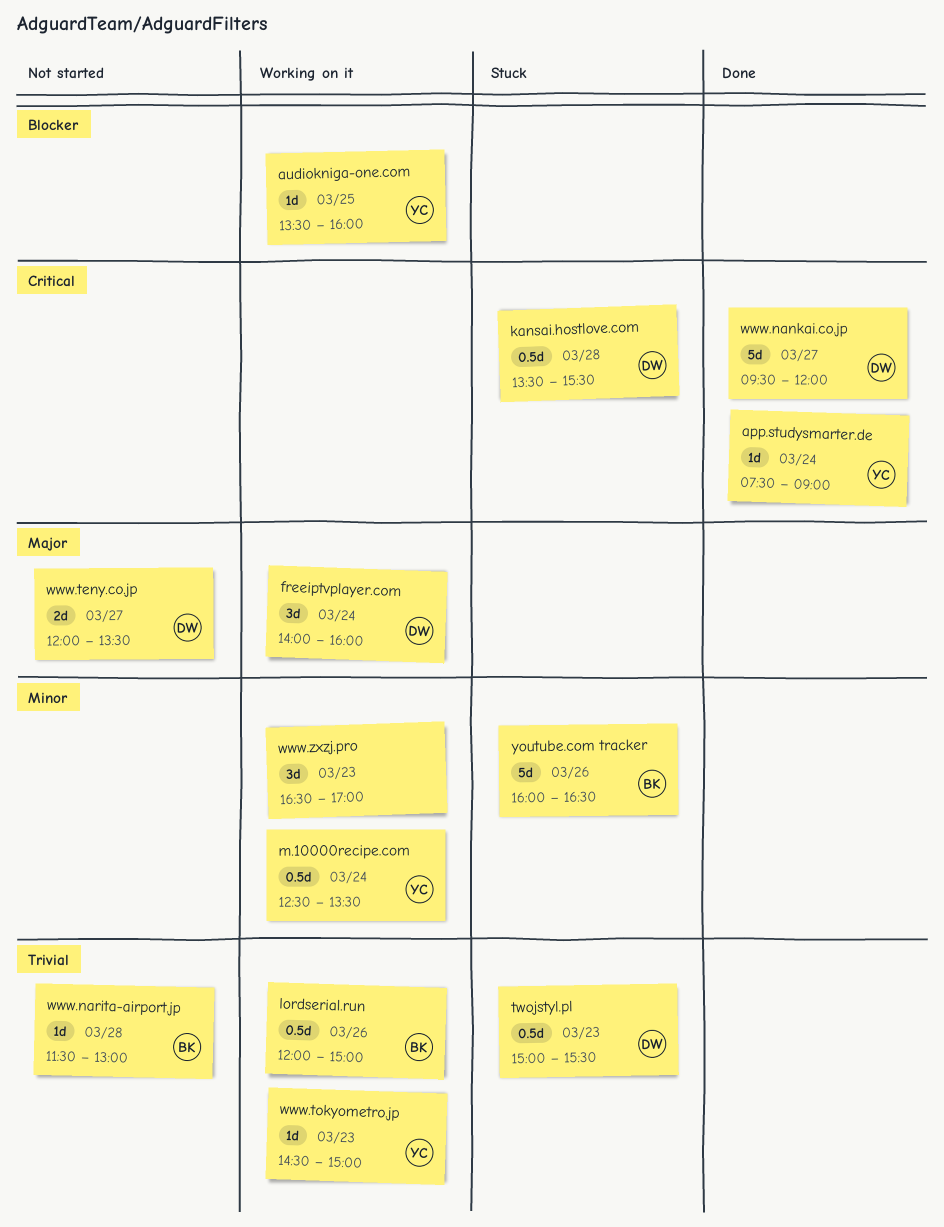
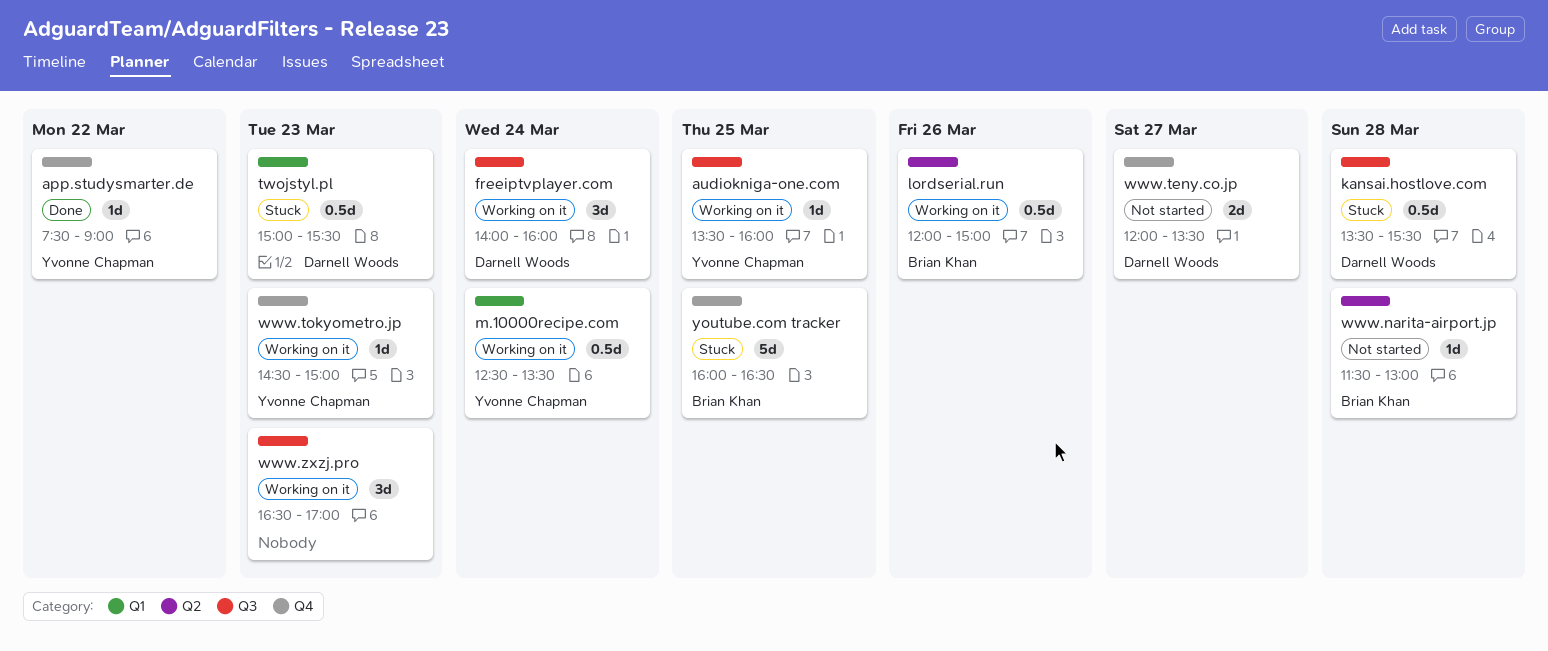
app.studysmarter.de, day: Mar 24 -> Mar 22
www.nankai.co.jp: present -> none
youtube.com tracker, day: Mar 26 -> Mar 25

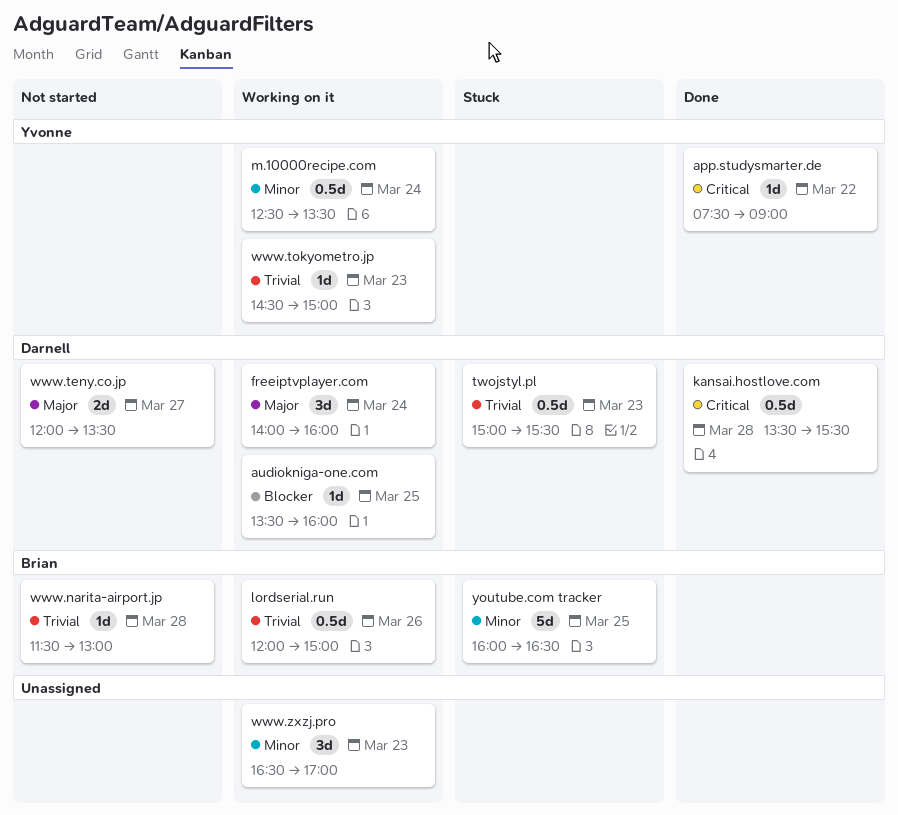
audiokniga-one.com, owner: Yvonne Chapman -> Darnell Woods
kansai.hostlove.com, status: Stuck -> Done

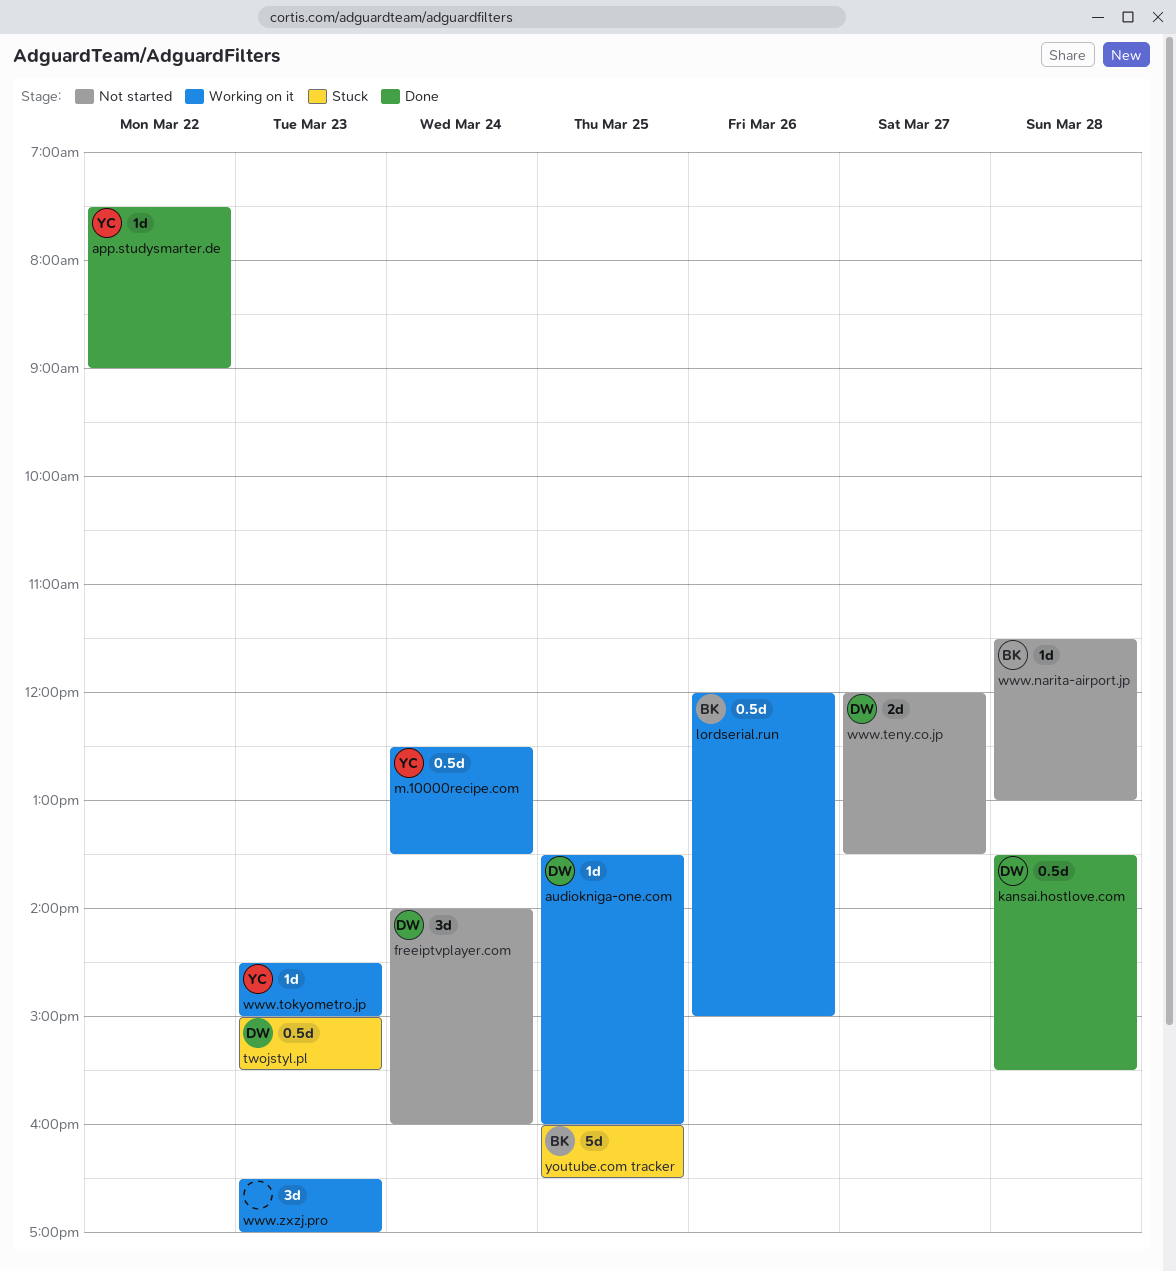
freeiptvplayer.com, status: Working on it -> Not started

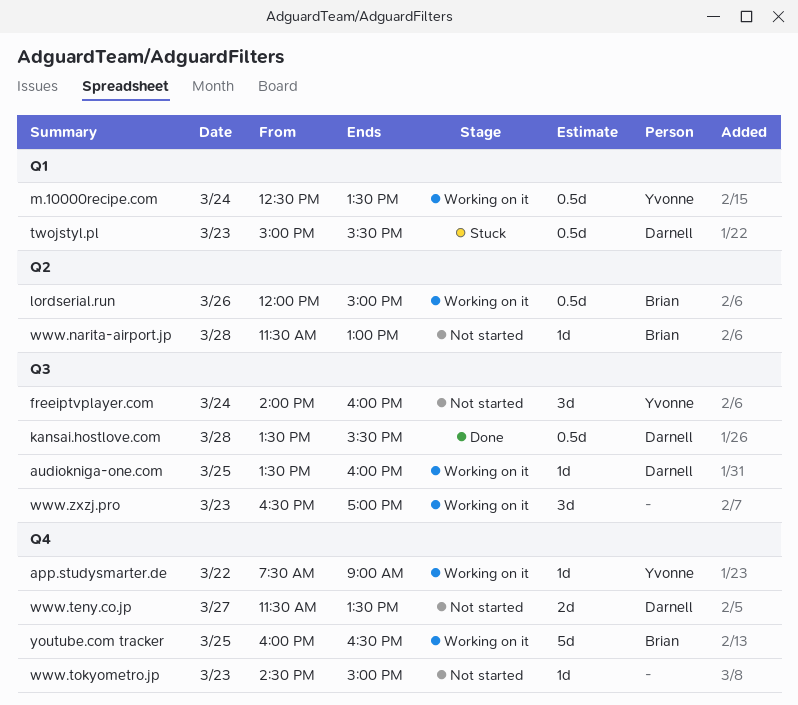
app.studysmarter.de, status: Done -> Working on it
freeiptvplayer.com, owner: Darnell -> Yvonne
www.teny.co.jp, begins: 12:00 -> 11:30
www.tokyometro.jp, status: Working on it -> Not started
www.tokyometro.jp, owner: Yvonne -> none
youtube.com tracker, status: Stuck -> Working on it

